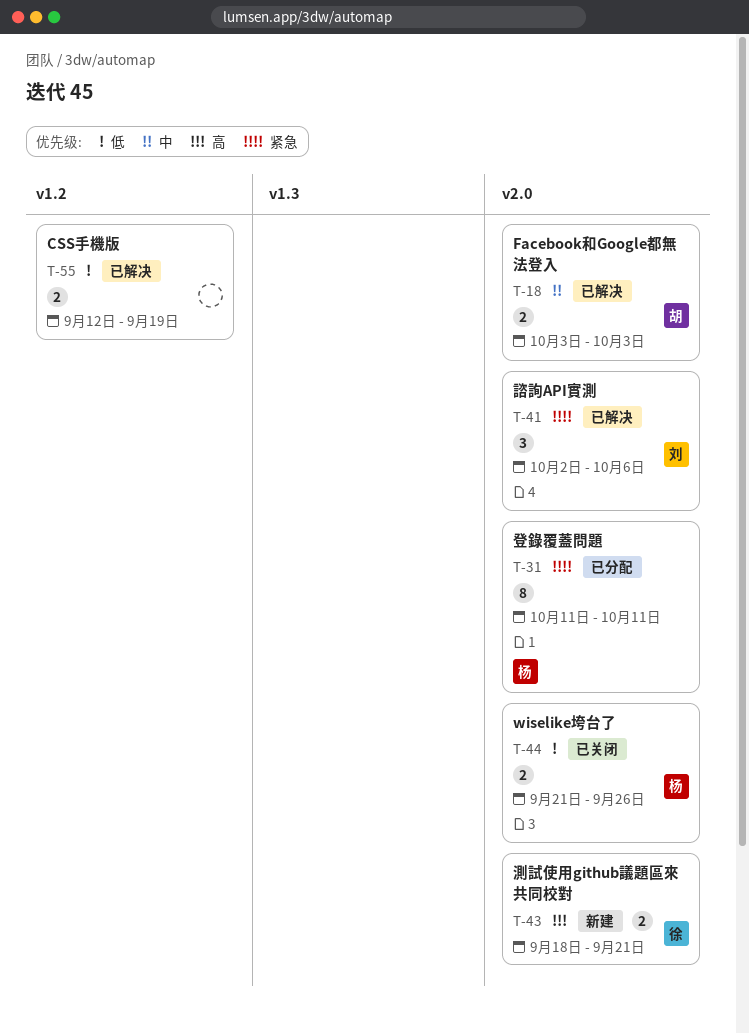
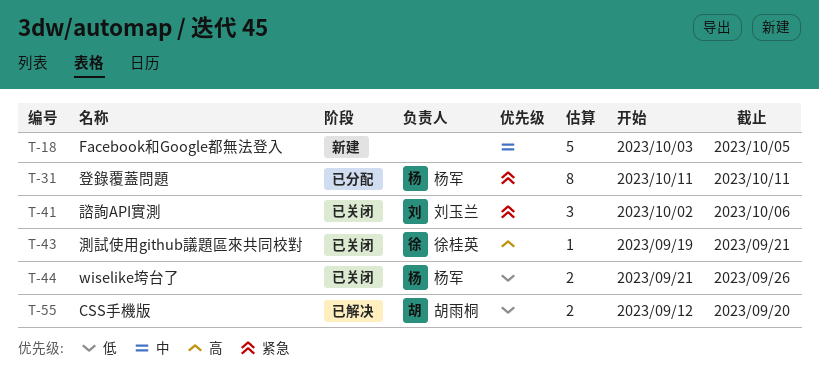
T-18, status: 已解决 -> 新建
T-18, owner: 胡雨桐 -> none
T-18, estimate: 2 -> 5
T-18, due: Oct 3 -> Oct 5
T-41, status: 已解决 -> 已关闭
T-43, status: 新建 -> 已关闭
T-43, estimate: 2 -> 1
T-43, start: Sep 18 -> Sep 19
T-55, owner: none -> 胡雨桐
T-55, due: Sep 19 -> Sep 20

